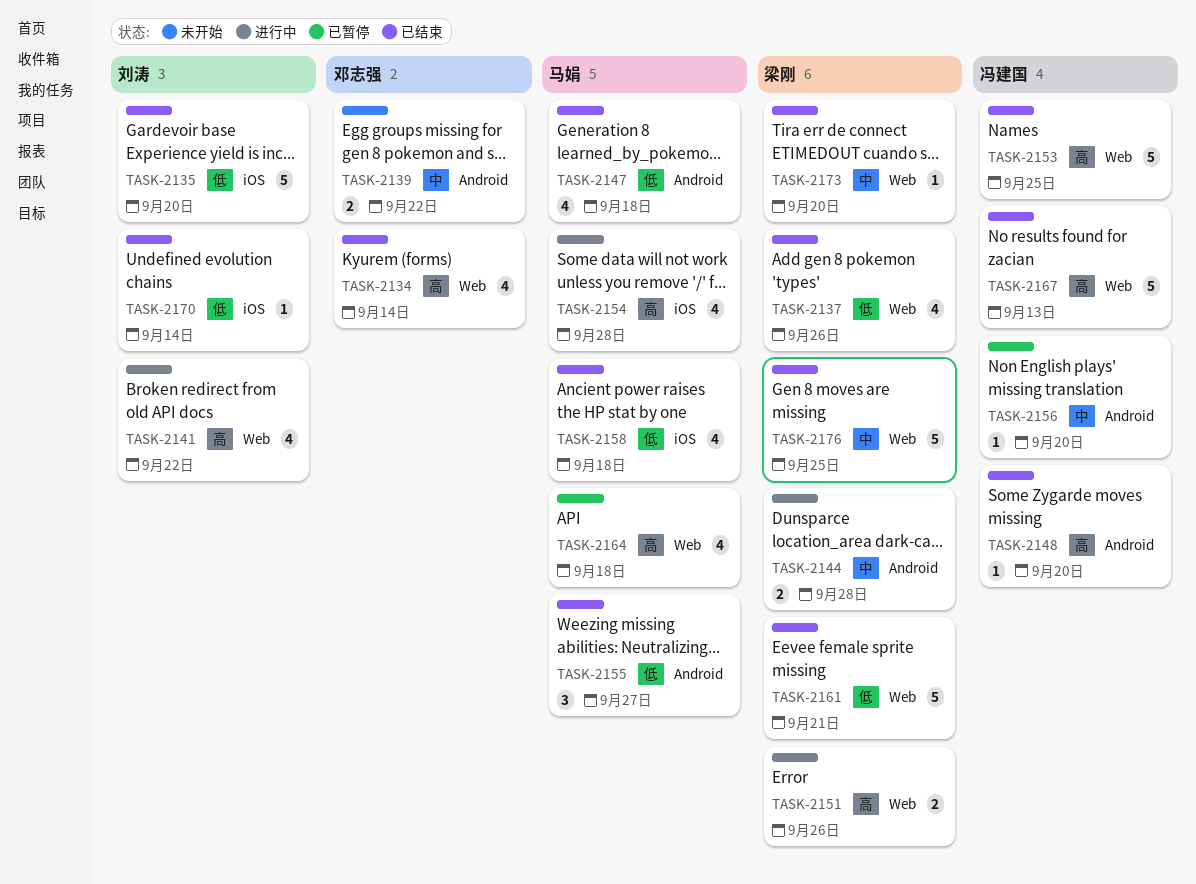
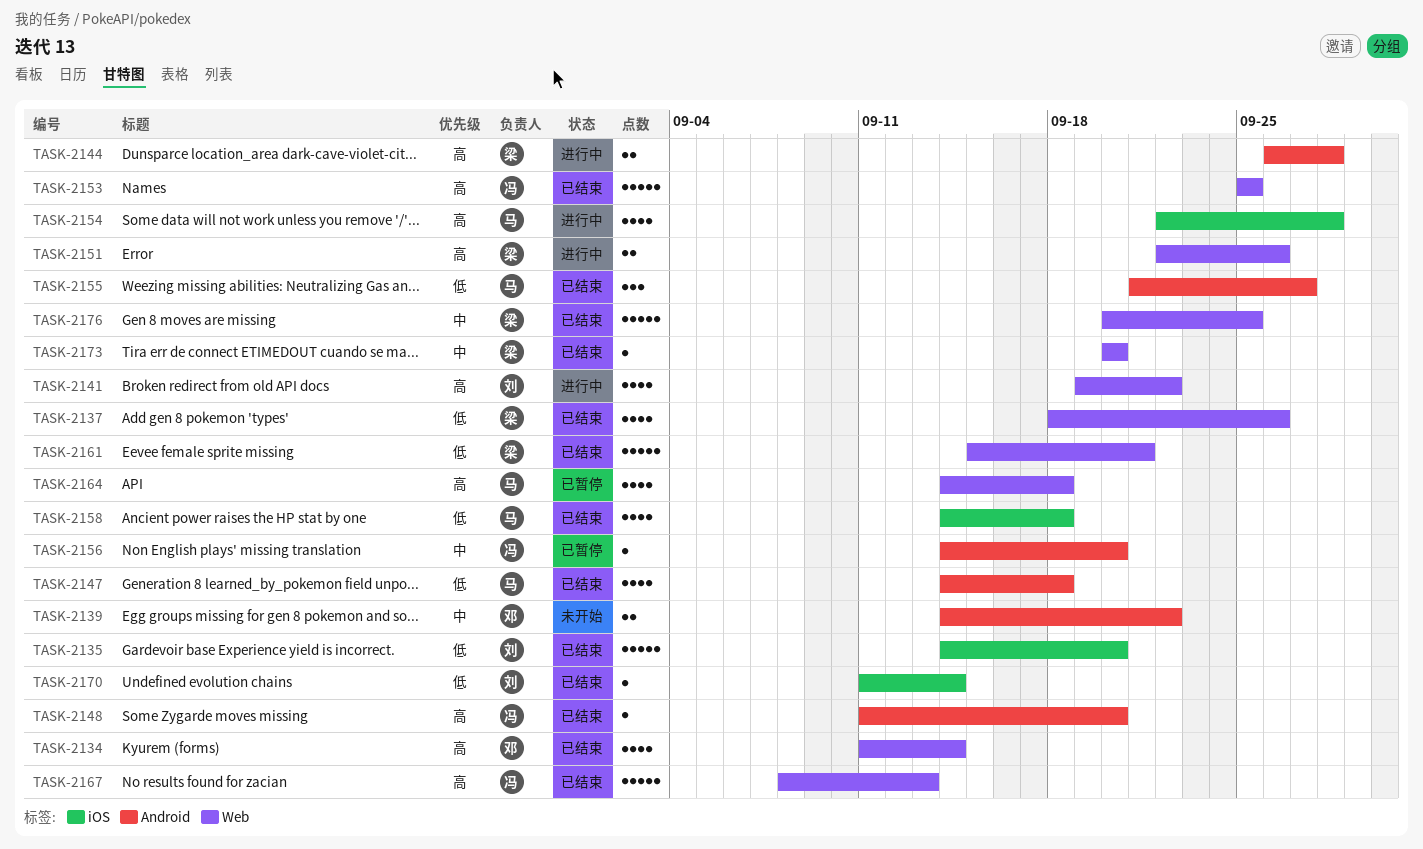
TASK-2144, priority: 中 -> 高

